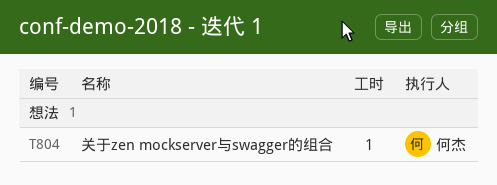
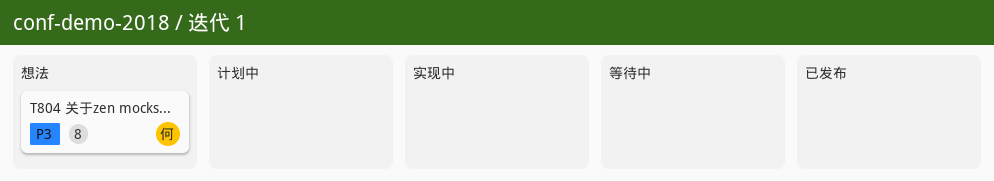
T804, estimate: 1 -> 8

